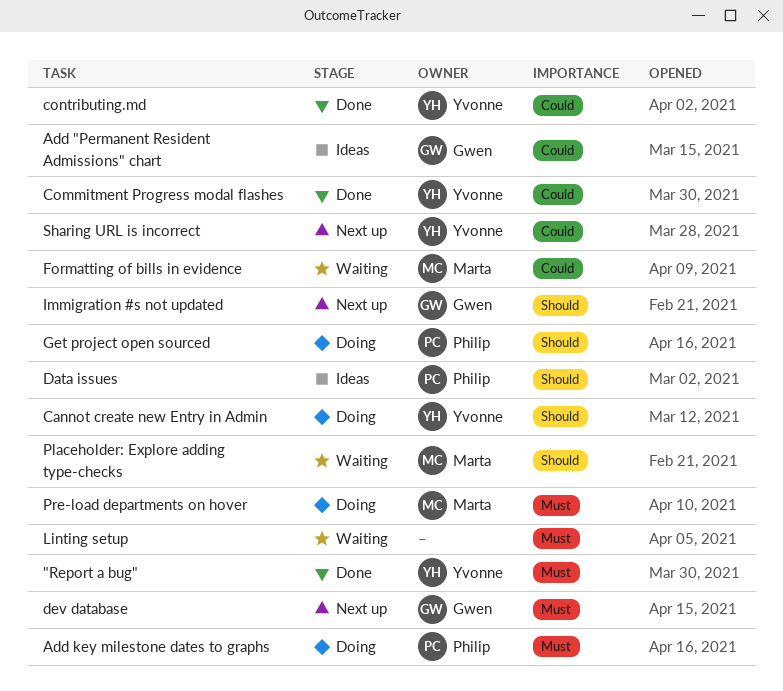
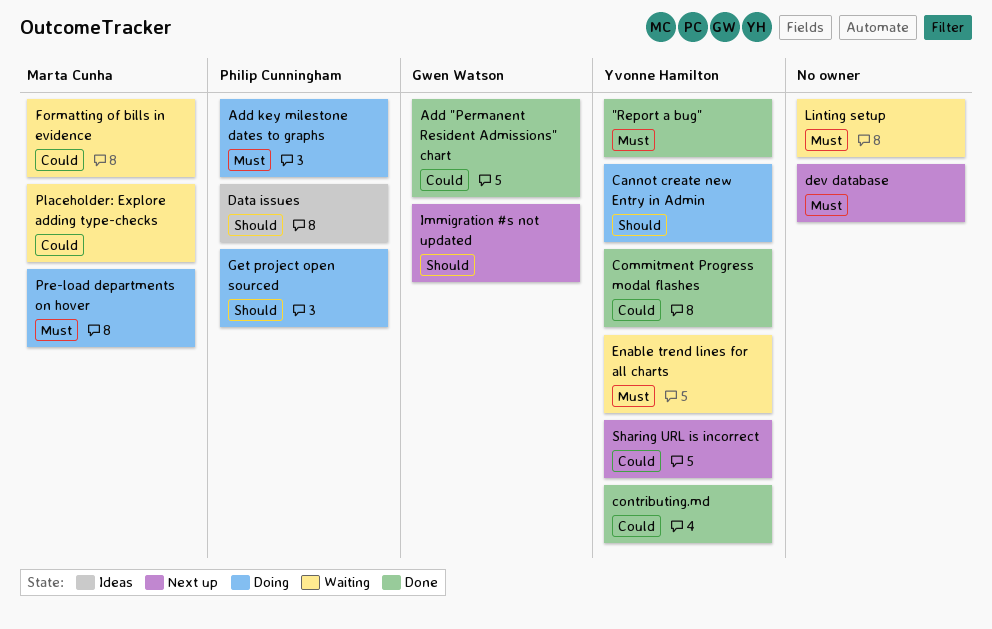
Add "Permanent Resident Admissions" chart, status: Ideas -> Done
dev database, owner: Gwen Watson -> none
Enable trend lines for all charts: none -> present
Placeholder: Explore adding type-checks, priority: Should -> Could

